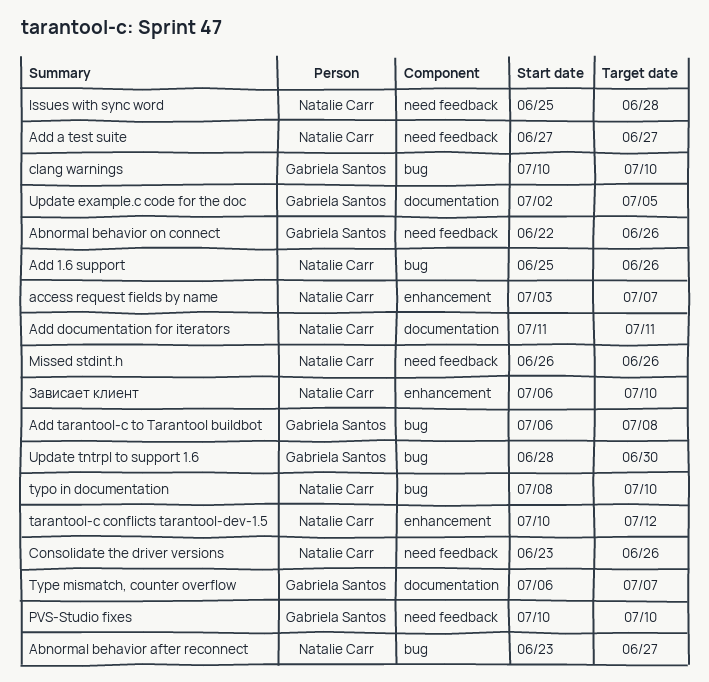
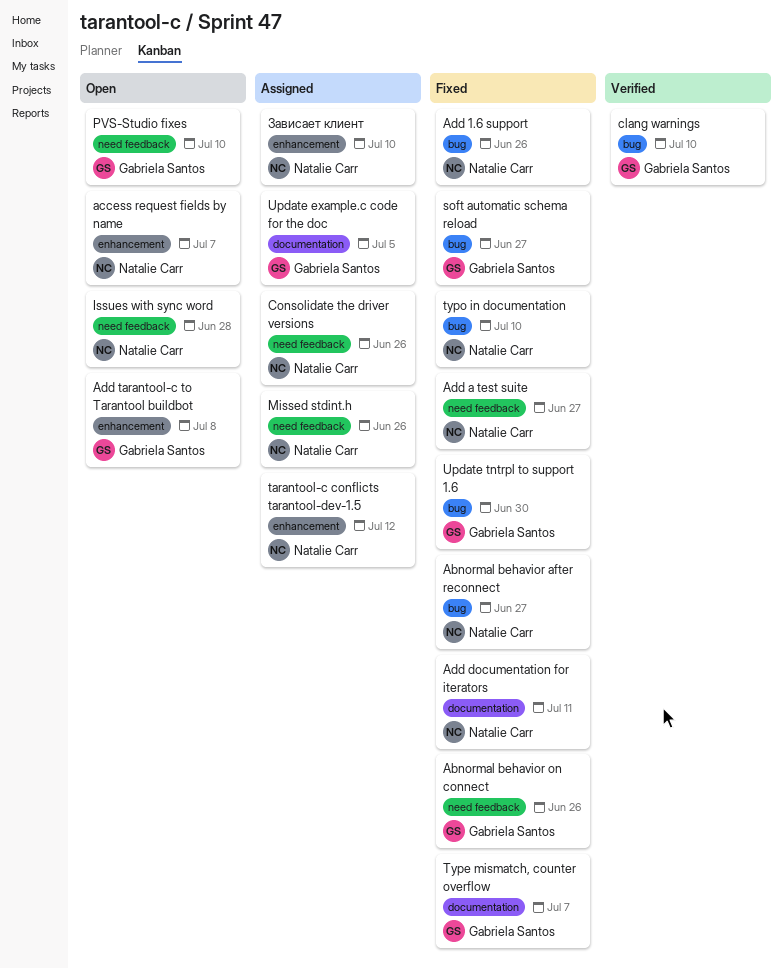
Add tarantool-c to Tarantool buildbot, label: bug -> enhancement
soft automatic schema reload: none -> present

